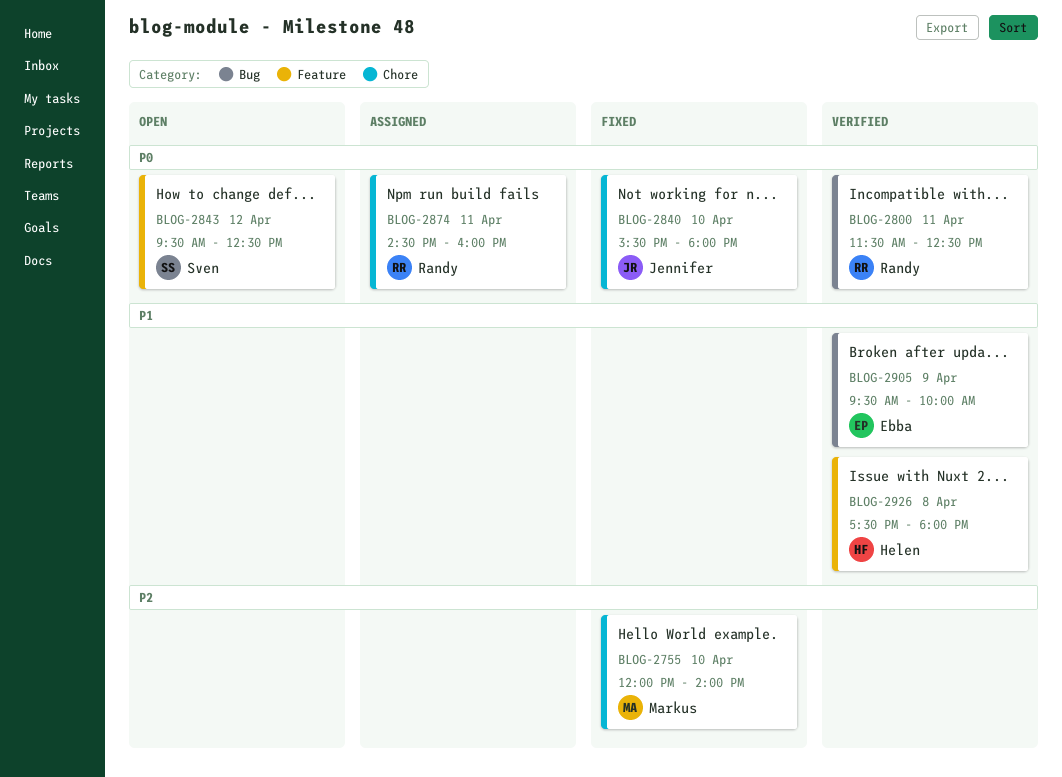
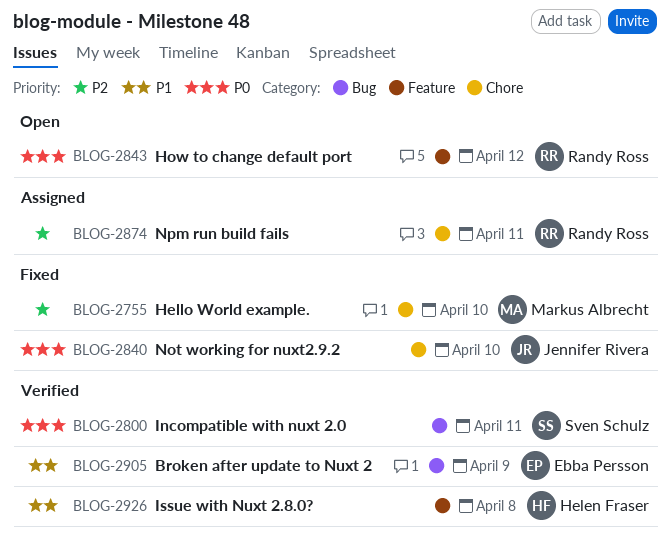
BLOG-2800, owner: Randy Ross -> Sven Schulz
BLOG-2843, owner: Sven Schulz -> Randy Ross
BLOG-2874, priority: P0 -> P2

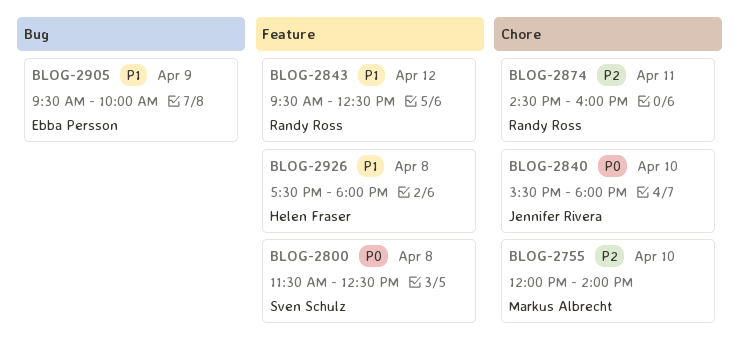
BLOG-2800, label: Bug -> Feature
BLOG-2800, day: Apr 11 -> Apr 8
BLOG-2843, priority: P0 -> P1

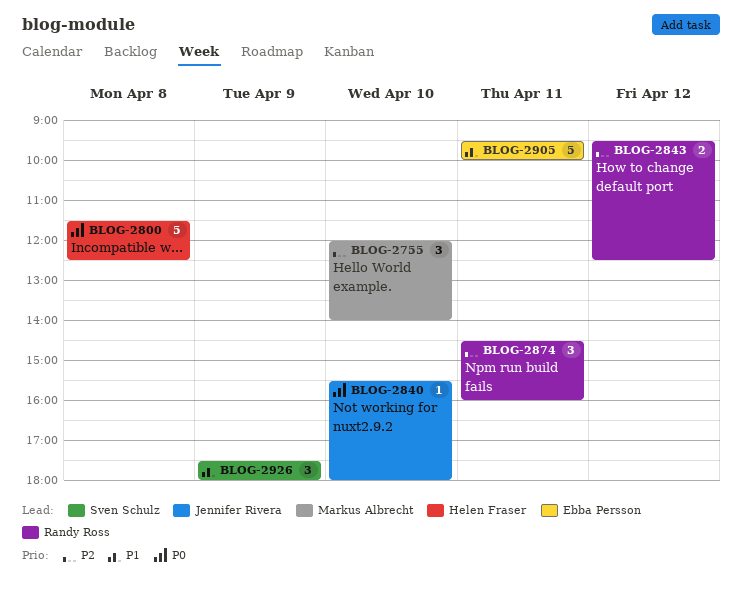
BLOG-2800, owner: Sven Schulz -> Helen Fraser
BLOG-2843, priority: P1 -> P2
BLOG-2905, day: Apr 9 -> Apr 11
BLOG-2926, owner: Helen Fraser -> Sven Schulz
BLOG-2926, day: Apr 8 -> Apr 9

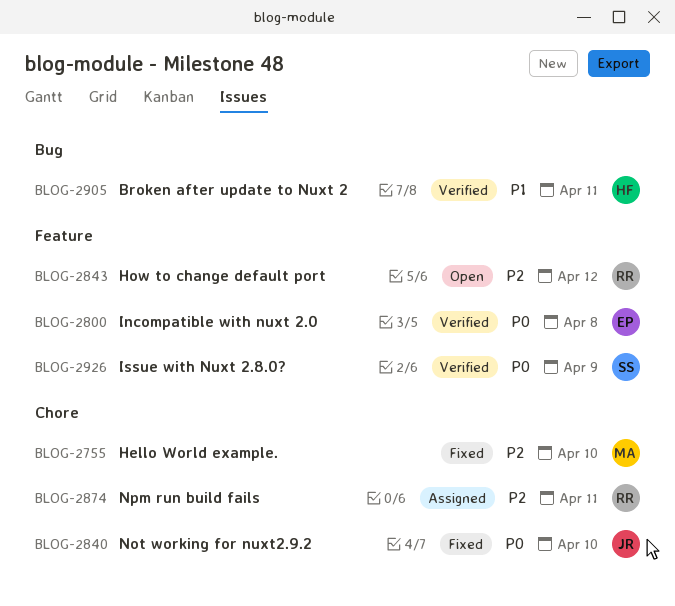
BLOG-2800, owner: Helen Fraser -> Ebba Persson
BLOG-2905, owner: Ebba Persson -> Helen Fraser
BLOG-2926, priority: P1 -> P0

